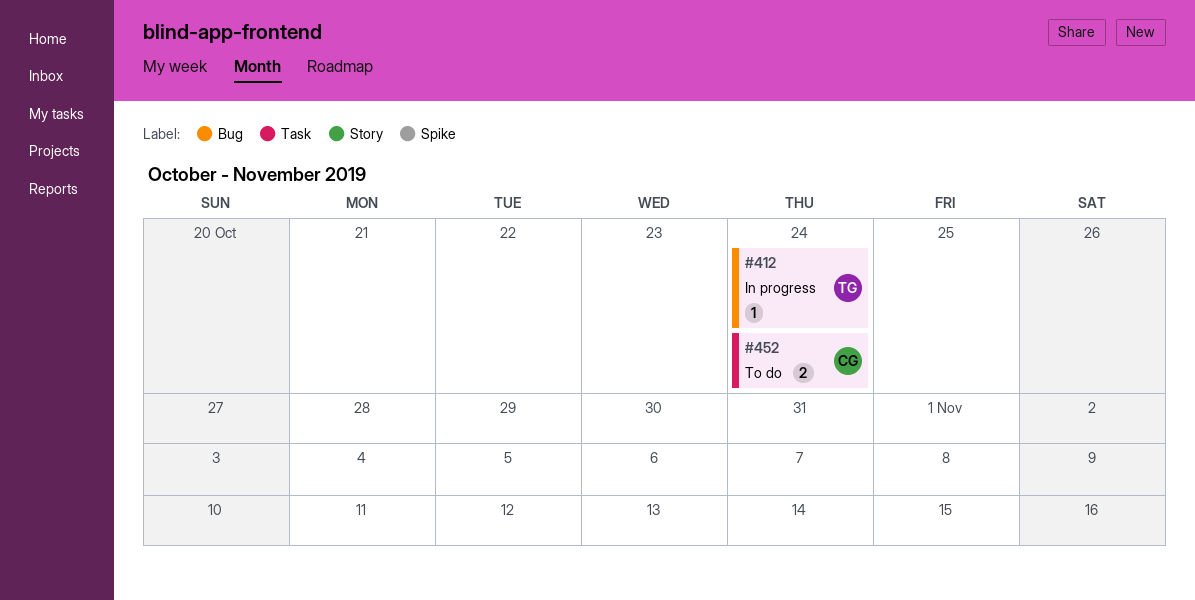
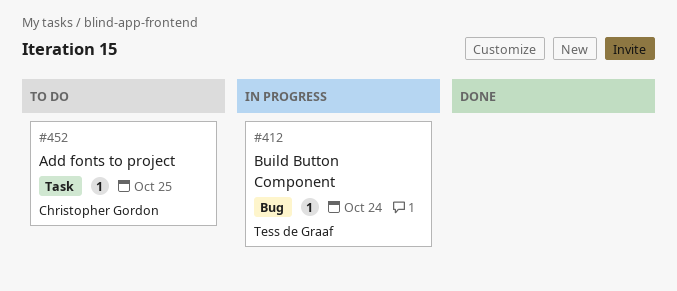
#452, estimate: 2 -> 1
#452, due: Oct 24 -> Oct 25

